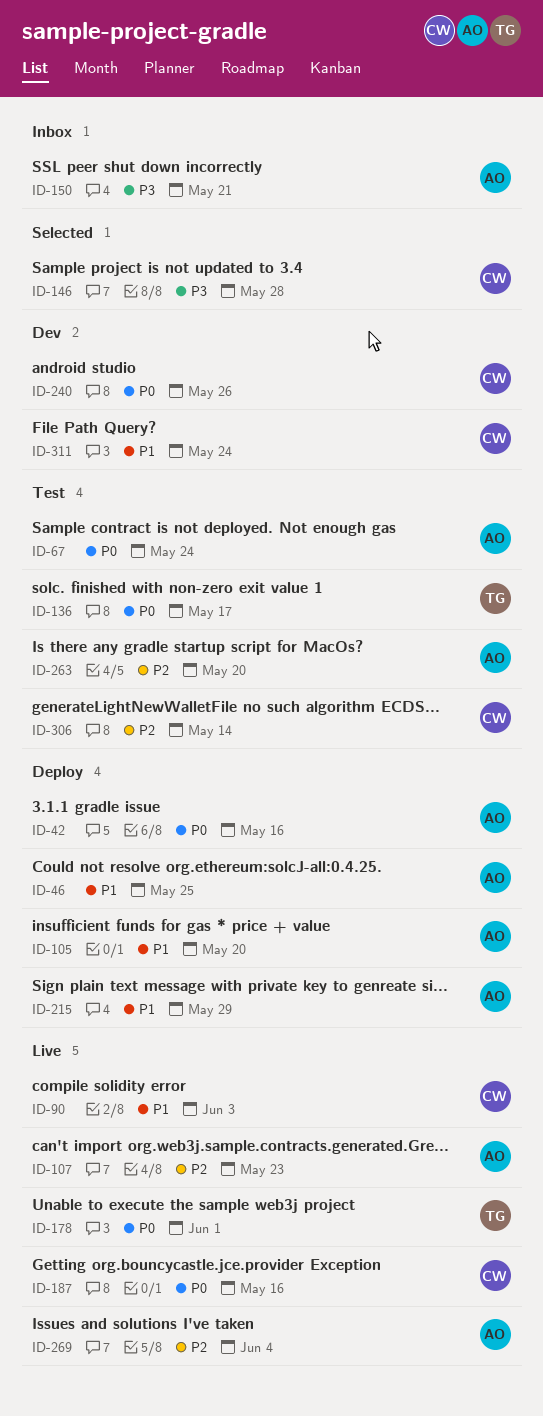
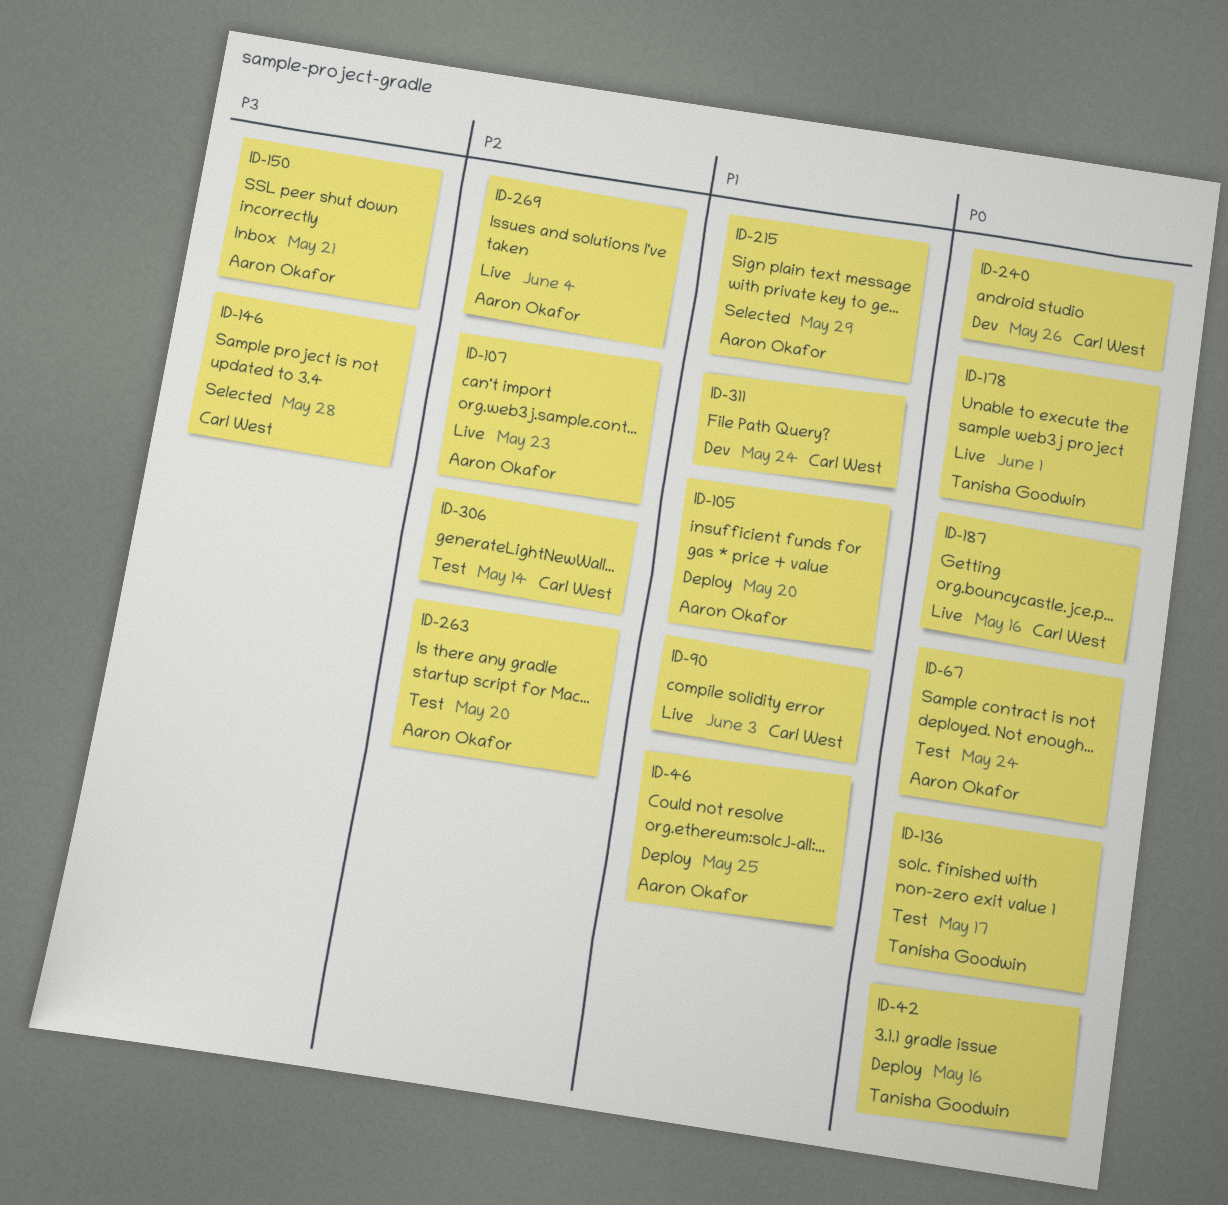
ID-42, owner: Aaron Okafor -> Tanisha Goodwin
ID-215, status: Deploy -> Selected

